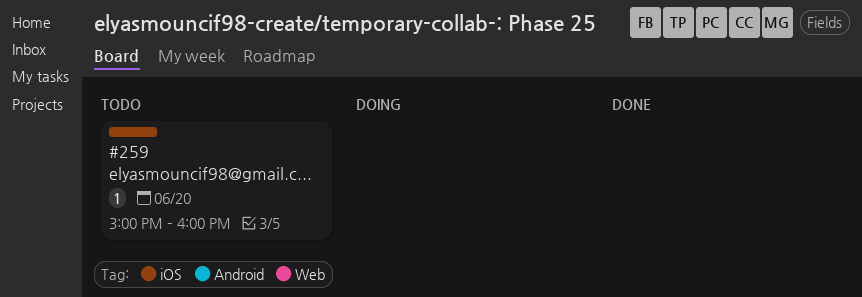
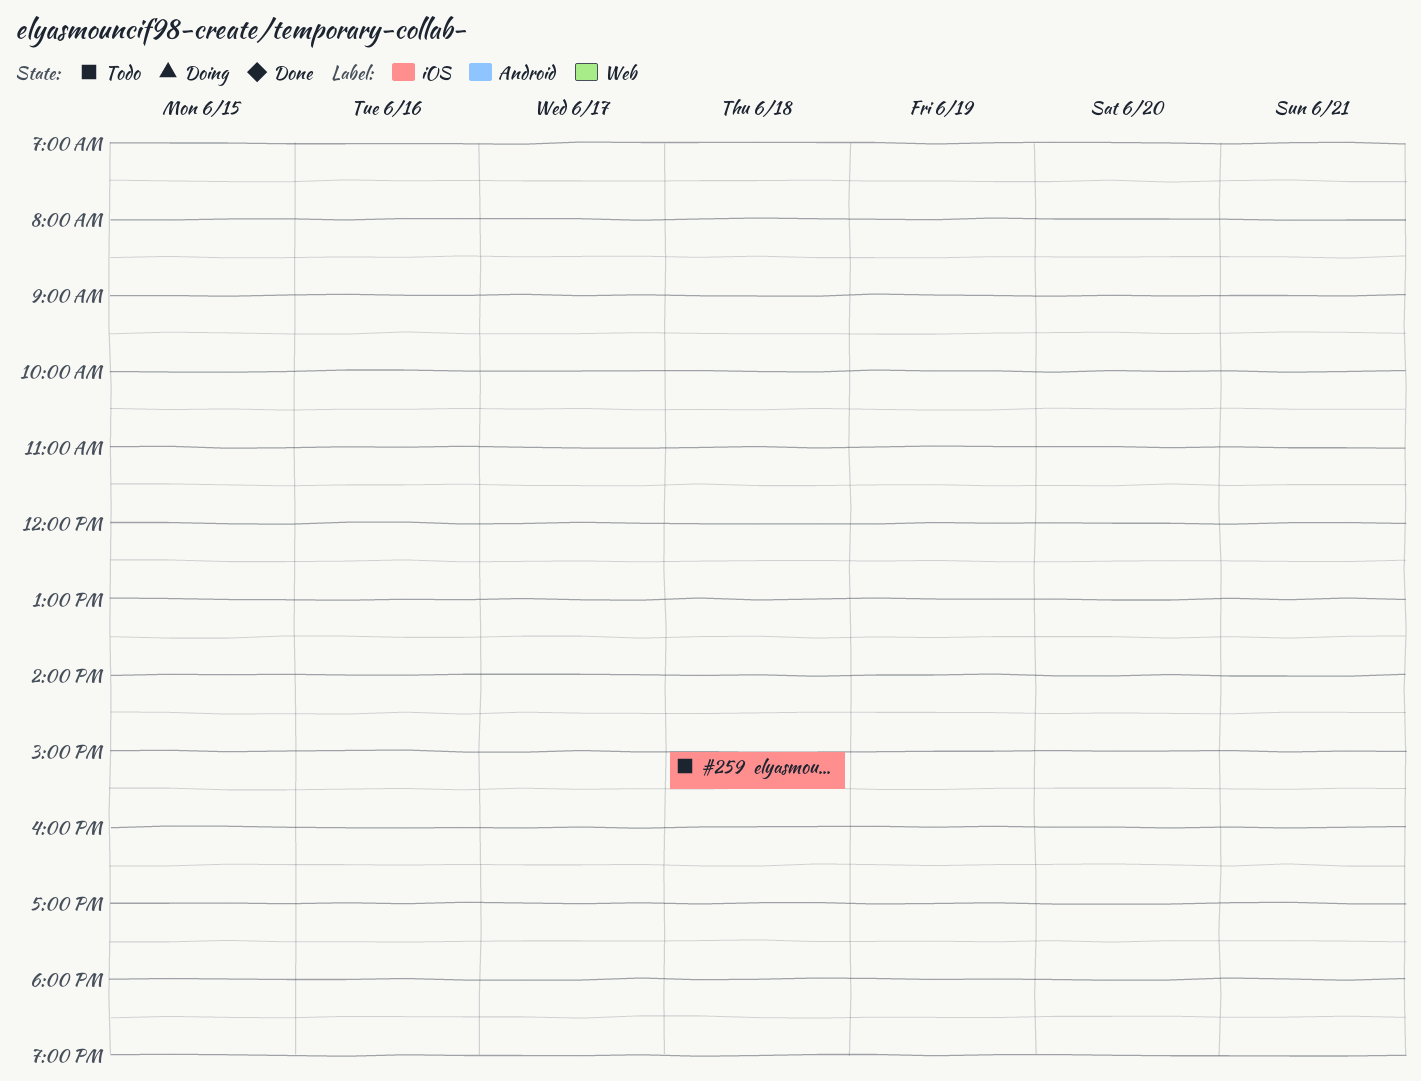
#259, day: Jun 20 -> Jun 18
#259, ends: 16:00 -> 15:30

